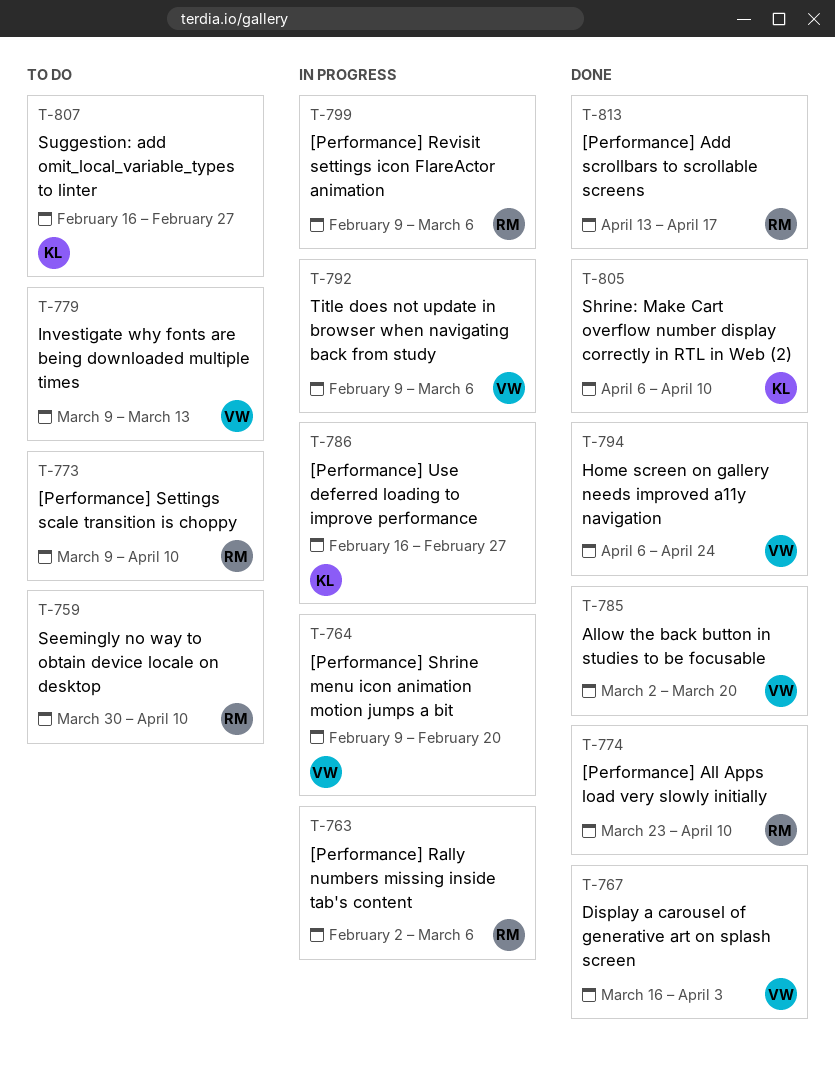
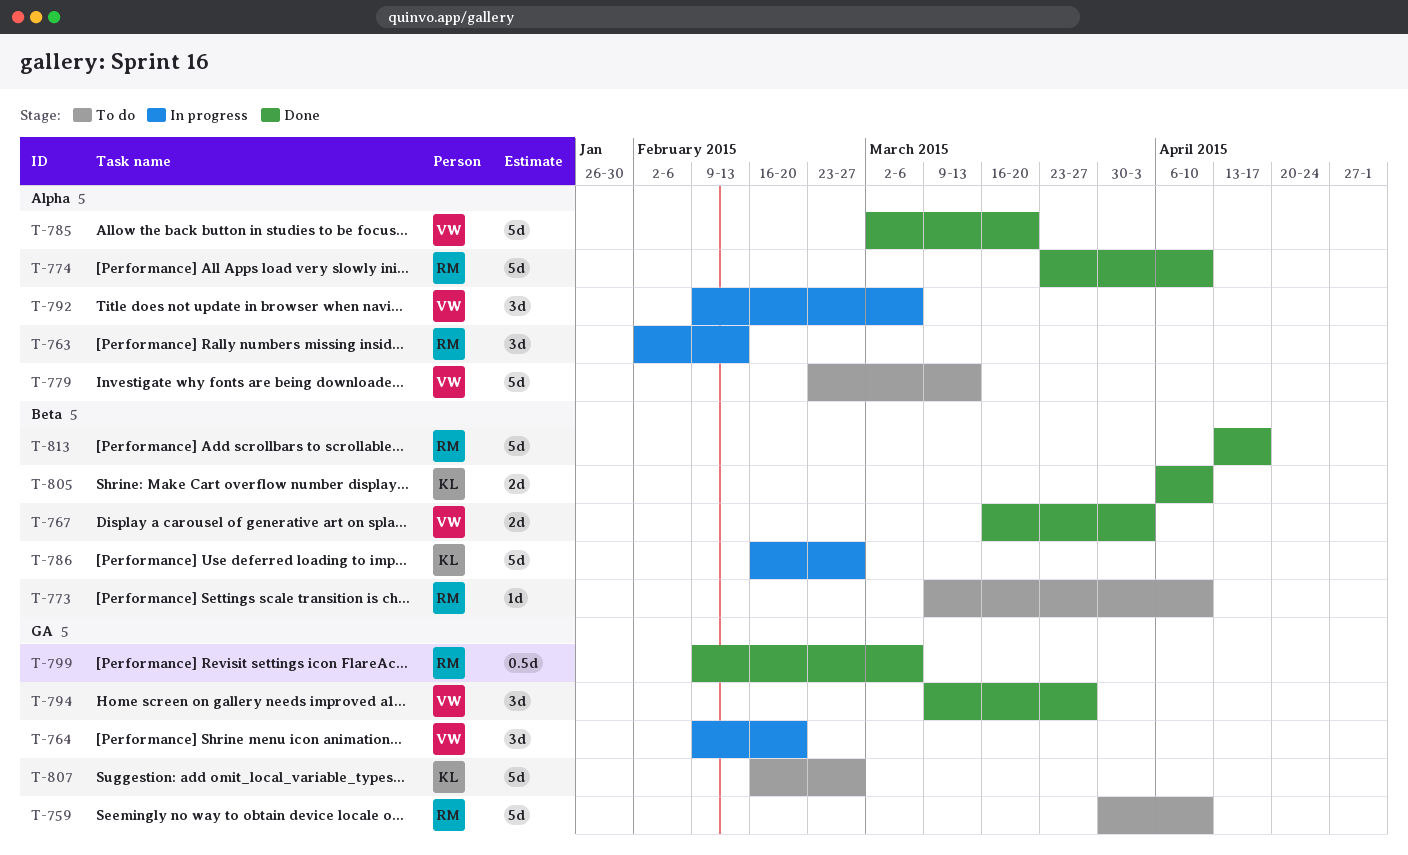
T-763, due: Mar 6 -> Feb 13
T-779, start: Mar 9 -> Feb 23
T-794, start: Apr 6 -> Mar 9
T-794, due: Apr 24 -> Mar 27
T-799, status: In progress -> Done

